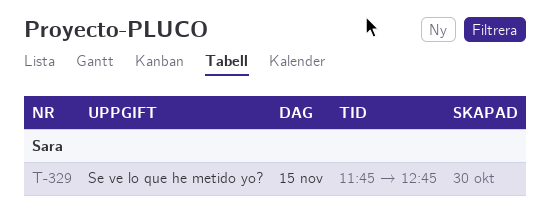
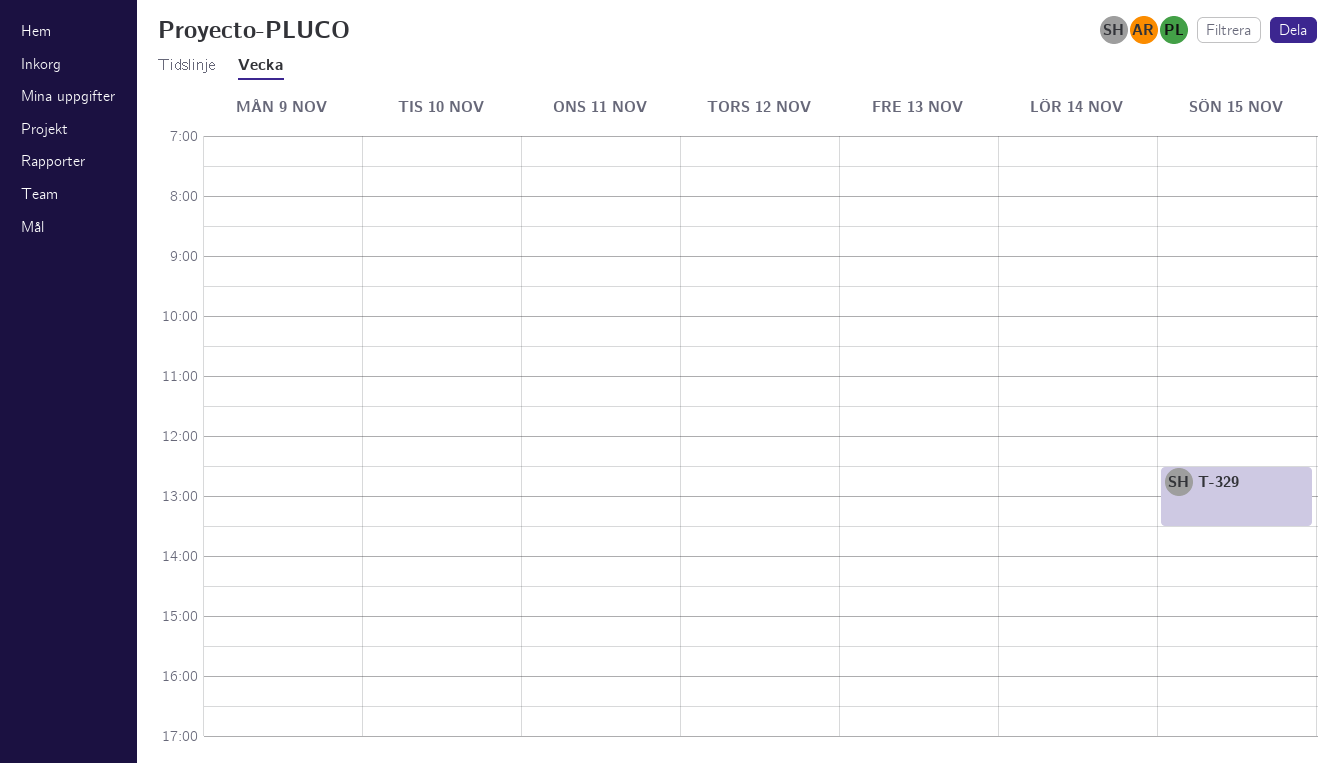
T-329, begins: 11:45 -> 12:30
T-329, ends: 12:45 -> 13:30

